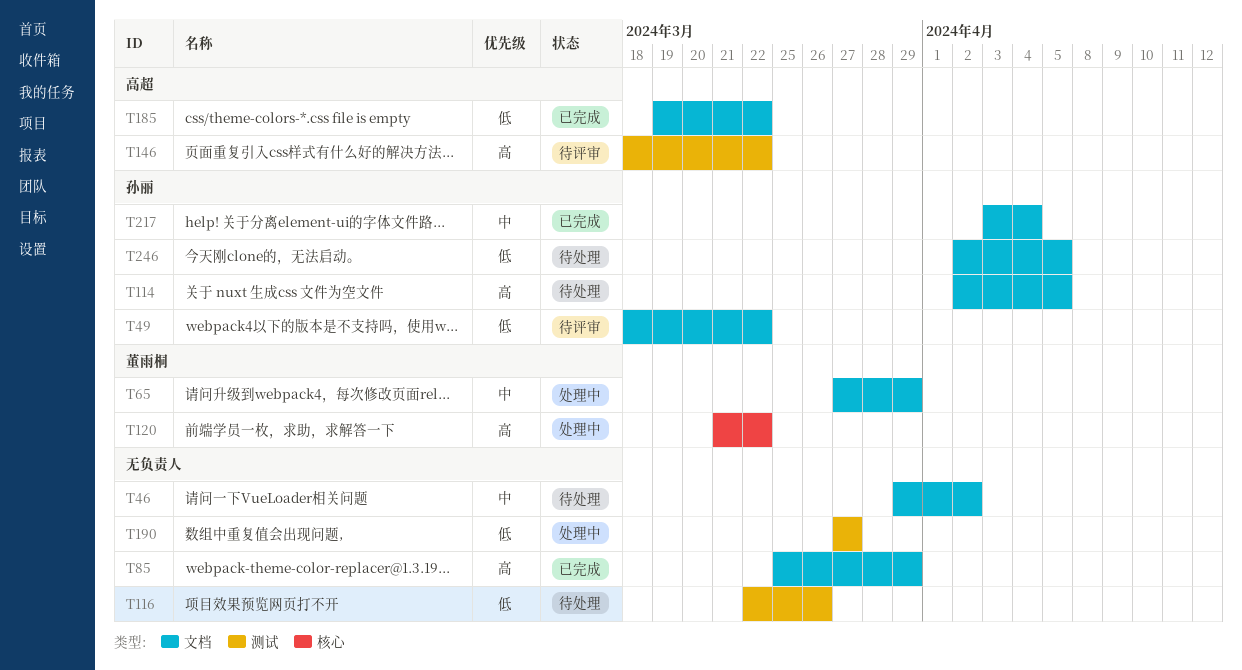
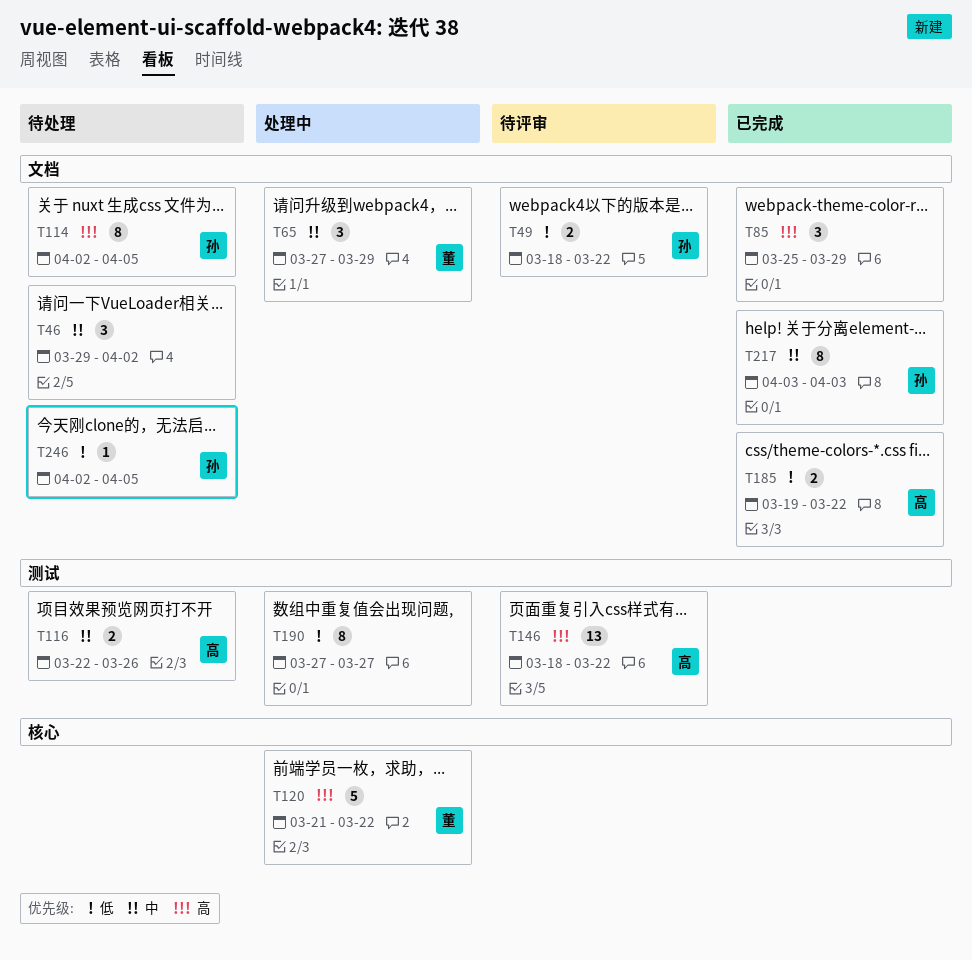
T116, owner: none -> 高超
T116, priority: 低 -> 中
T217, due: Apr 4 -> Apr 3

